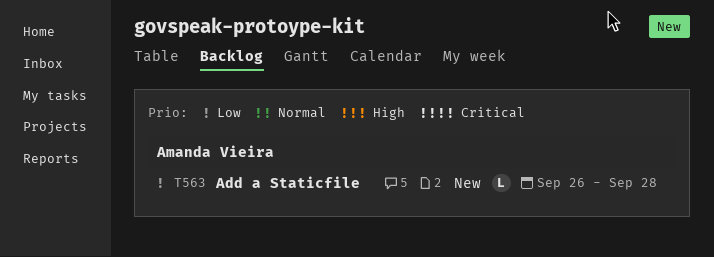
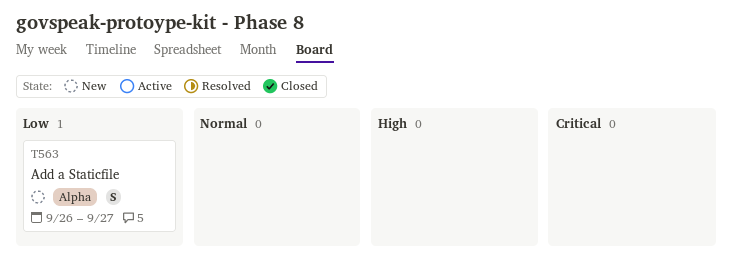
T563, estimate: L -> S
T563, due: Sep 28 -> Sep 27

